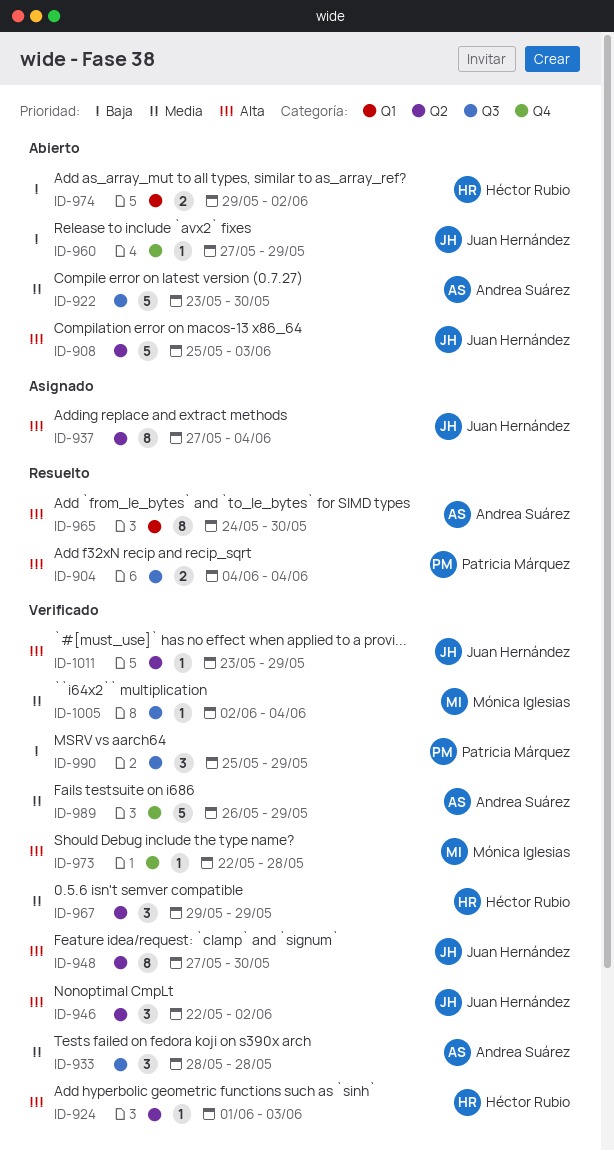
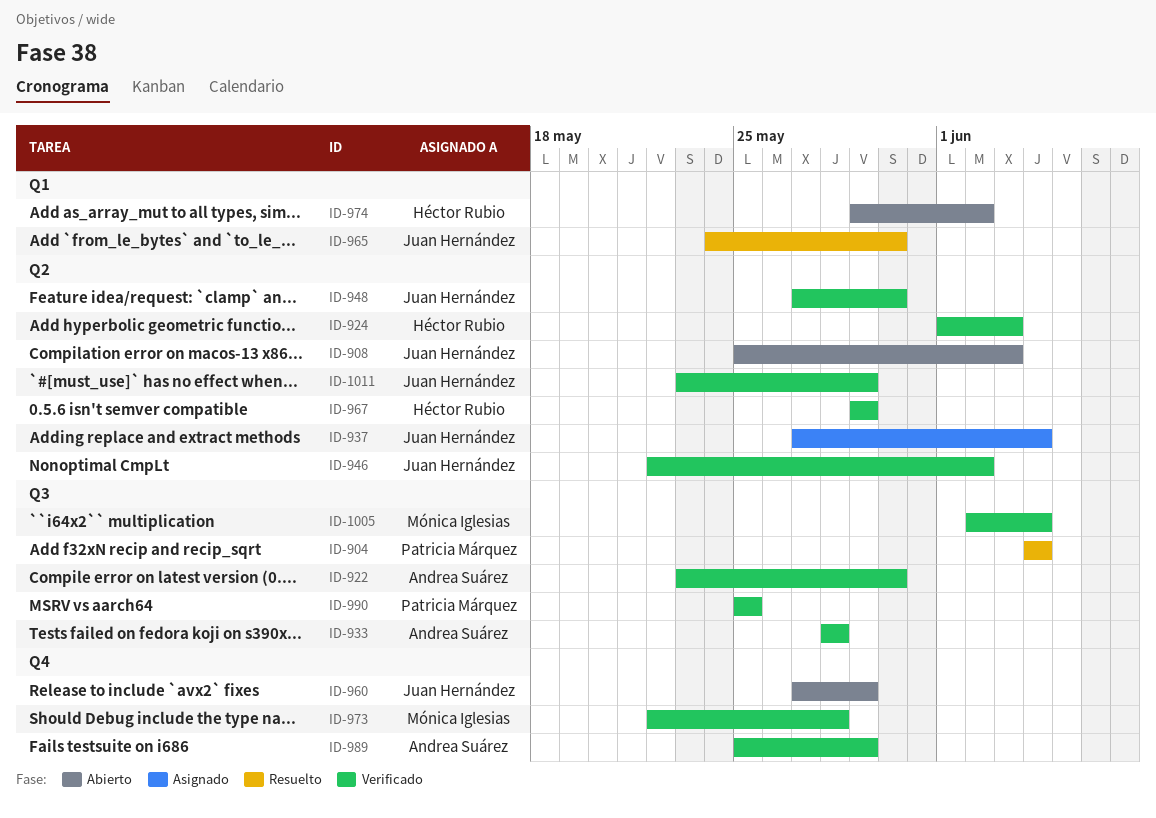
ID-922, status: Abierto -> Verificado
ID-965, owner: Andrea Suárez -> Juan Hernández
ID-989, start: May 26 -> May 25
ID-990, due: May 29 -> May 25

